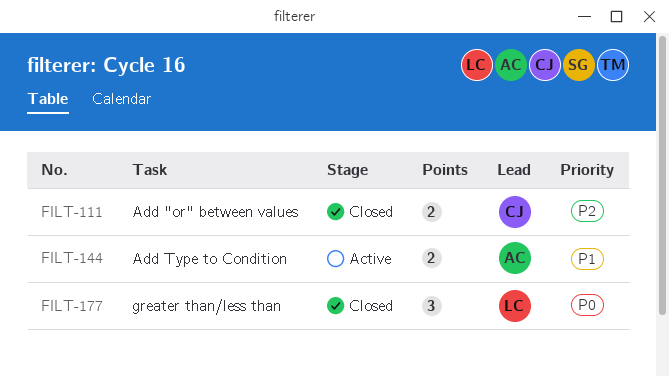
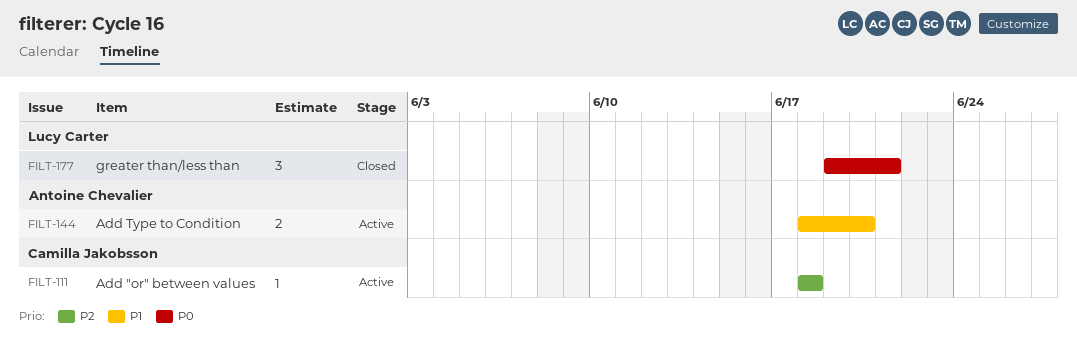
FILT-111, status: Closed -> Active
FILT-111, estimate: 2 -> 1

